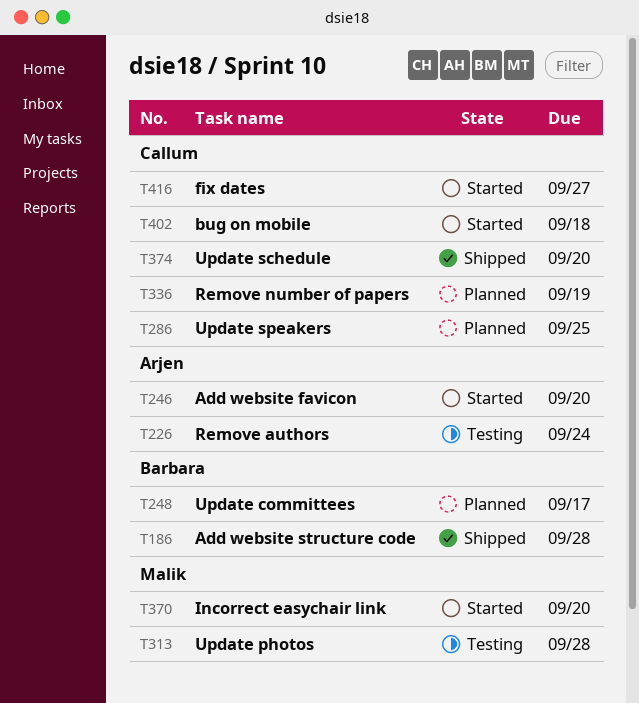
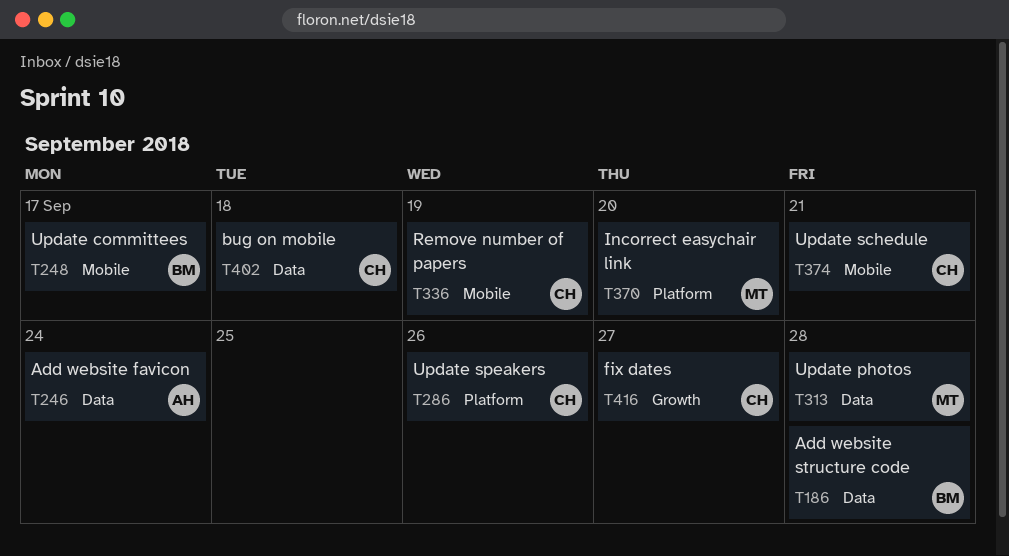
T226: present -> none
T246, due: Sep 20 -> Sep 24
T286, due: Sep 25 -> Sep 26
T374, due: Sep 20 -> Sep 21

